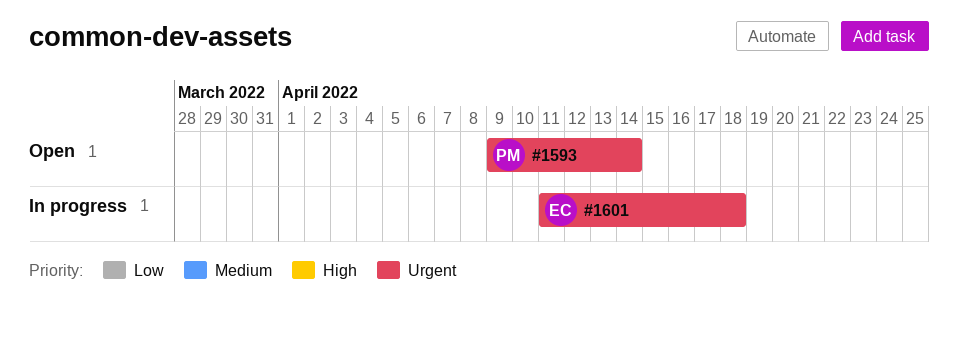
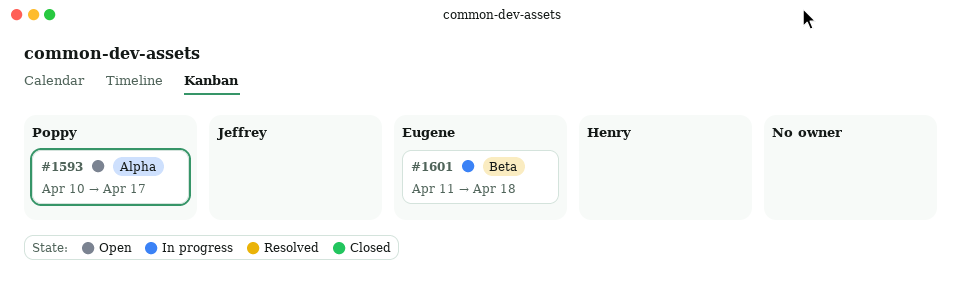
#1593, start: Apr 9 -> Apr 10
#1593, due: Apr 14 -> Apr 17

